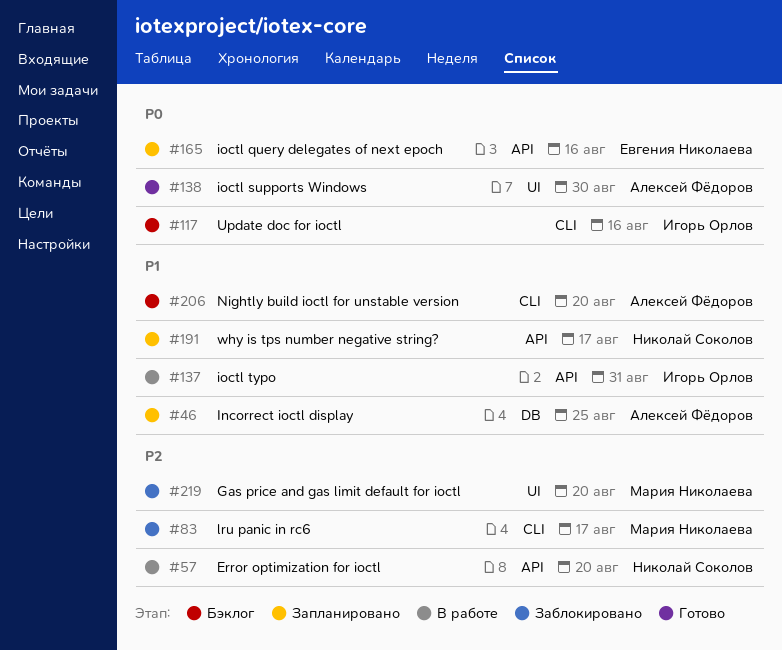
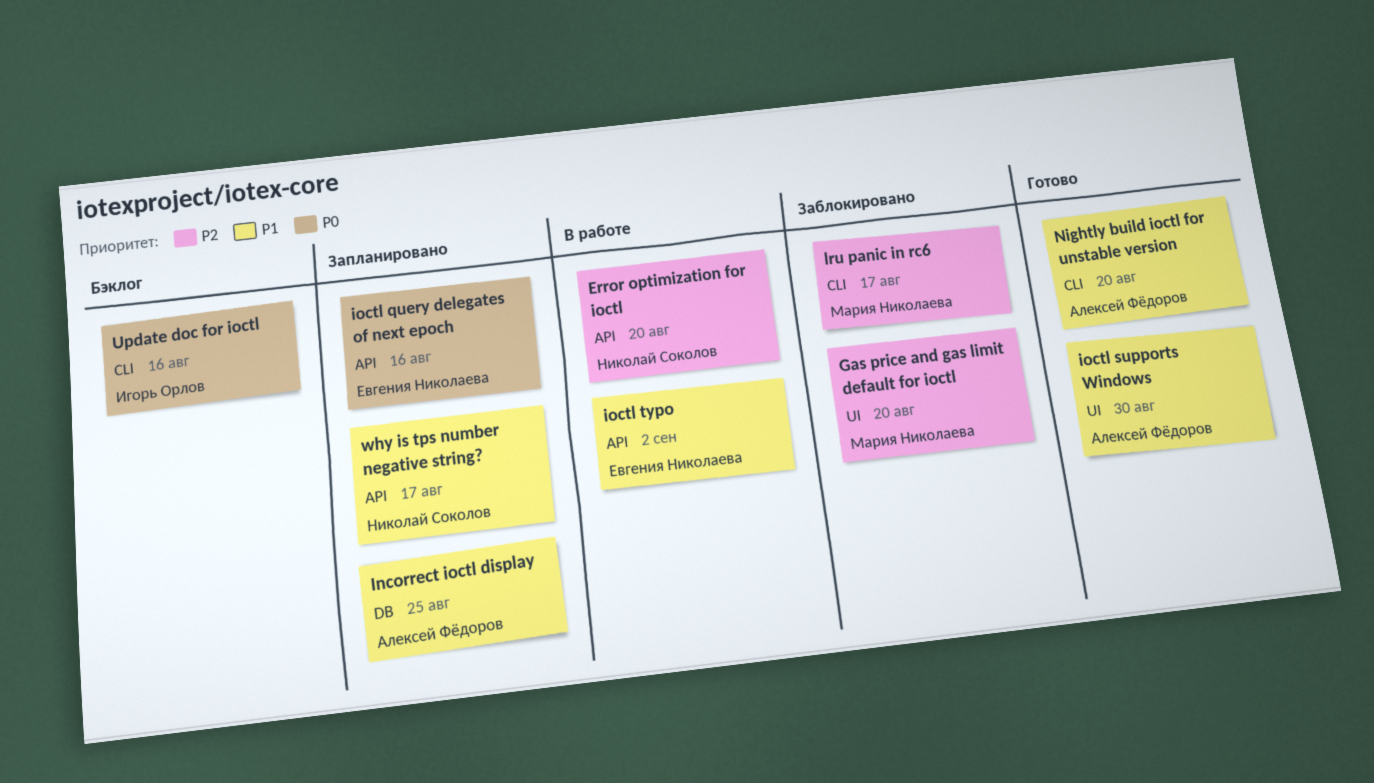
ioctl supports Windows, priority: P0 -> P1
ioctl typo, owner: Игорь Орлов -> Евгения Николаева
ioctl typo, due: Aug 31 -> Sep 2
Nightly build ioctl for unstable version, status: Бэклог -> Готово

